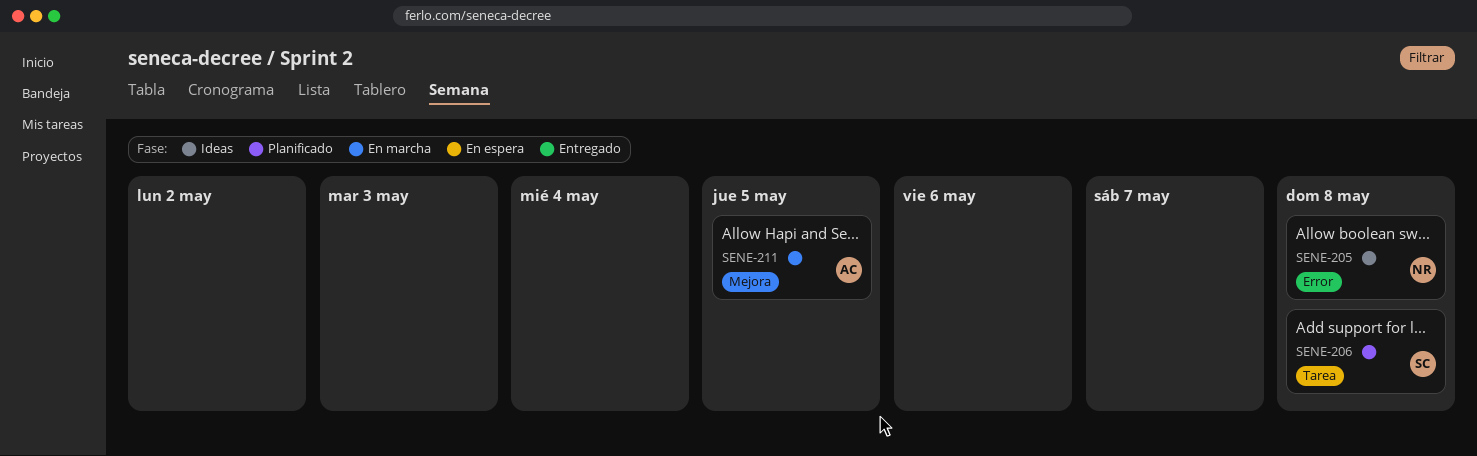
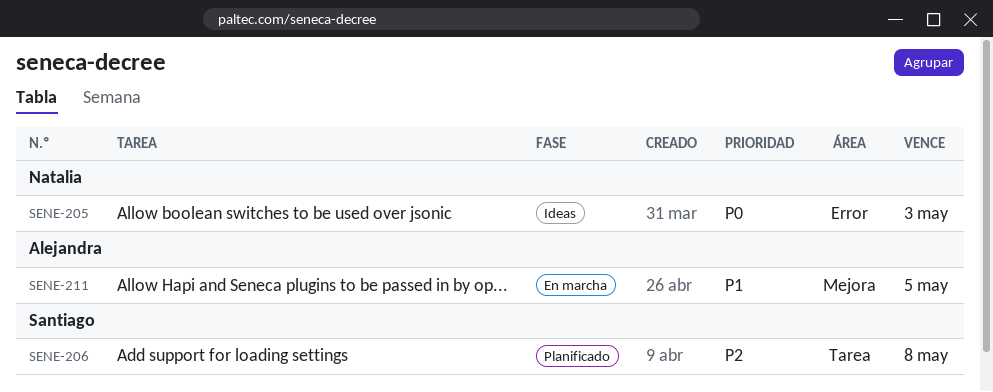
SENE-205, due: May 8 -> May 3

